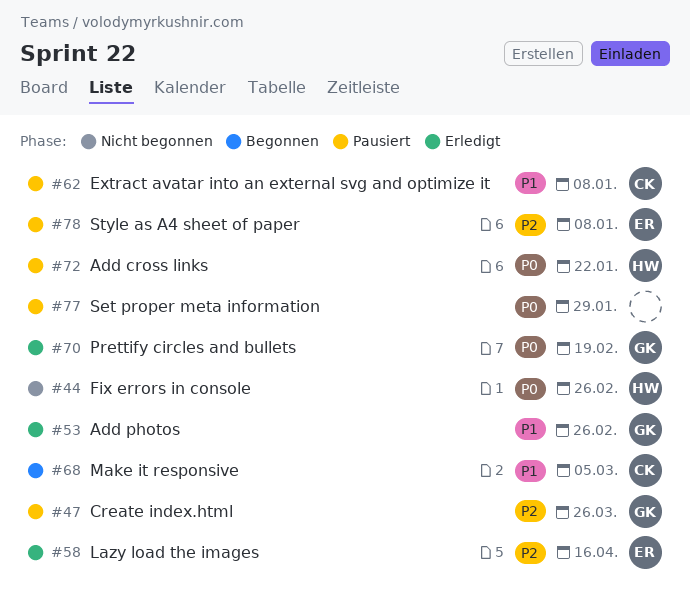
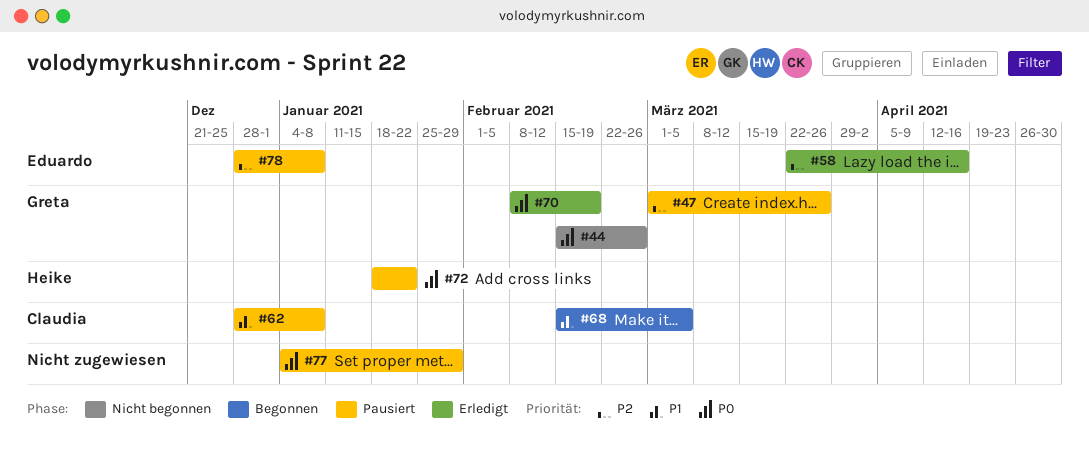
#44, owner: Heike -> Greta
#53: present -> none

